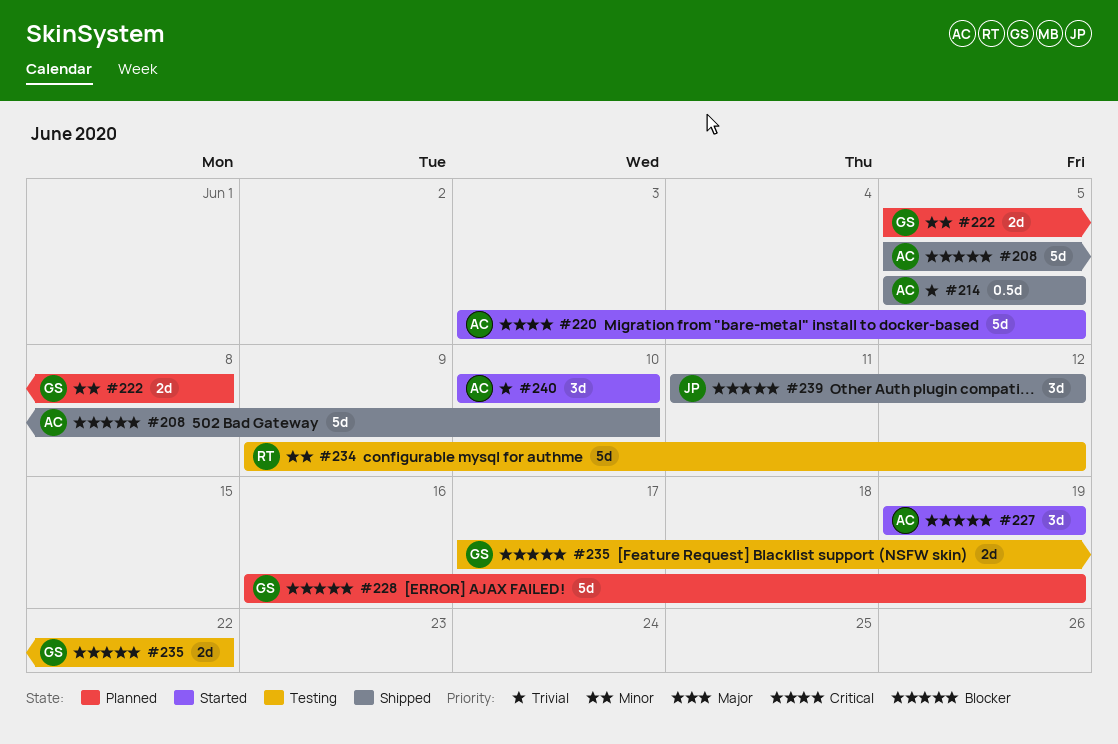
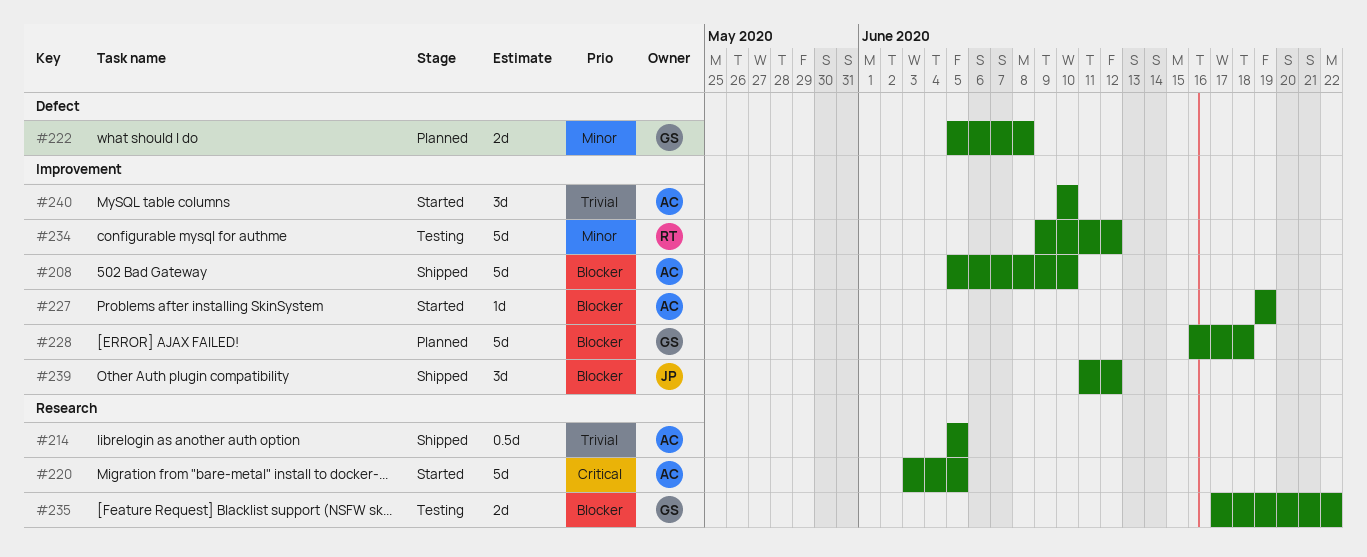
#227, estimate: 3d -> 1d
#228, due: Jun 19 -> Jun 18

